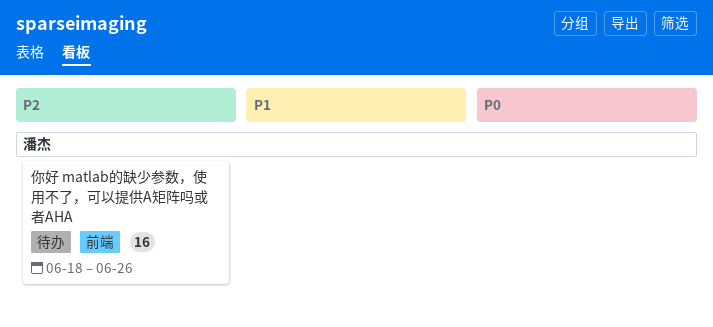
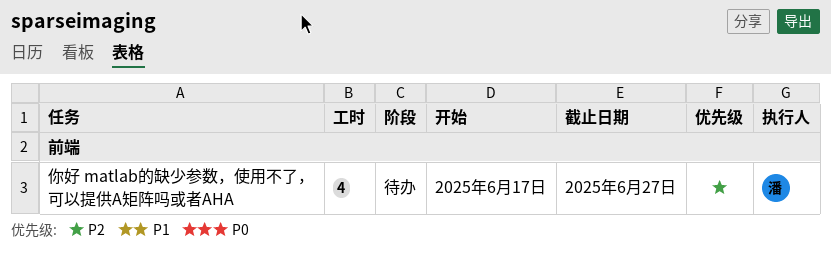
你好 matlab的缺少参数，使用不了，可以提供A矩阵吗或者AHA, estimate: 16 -> 4
你好 matlab的缺少参数，使用不了，可以提供A矩阵吗或者AHA, start: Jun 18 -> Jun 17
你好 matlab的缺少参数，使用不了，可以提供A矩阵吗或者AHA, due: Jun 26 -> Jun 27

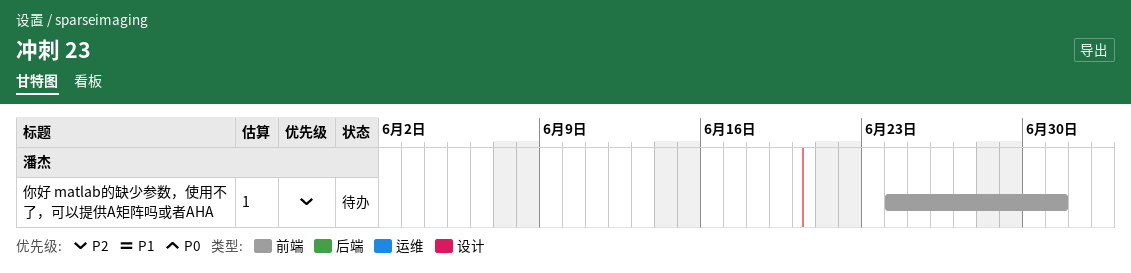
你好 matlab的缺少参数，使用不了，可以提供A矩阵吗或者AHA, estimate: 4 -> 1
你好 matlab的缺少参数，使用不了，可以提供A矩阵吗或者AHA, start: Jun 17 -> Jun 24
你好 matlab的缺少参数，使用不了，可以提供A矩阵吗或者AHA, due: Jun 27 -> Jul 1

